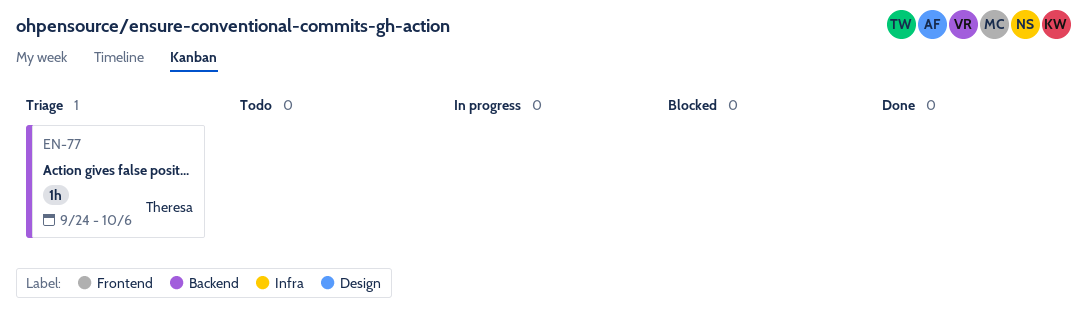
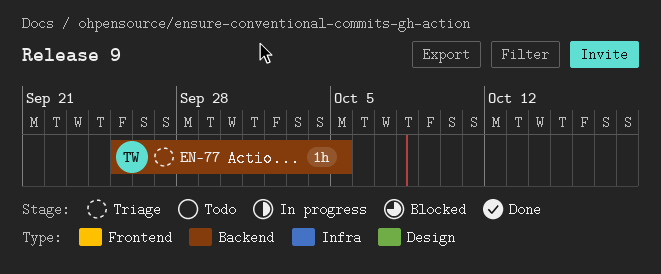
EN-77, start: Sep 24 -> Sep 25
EN-77, due: Oct 6 -> Oct 5

